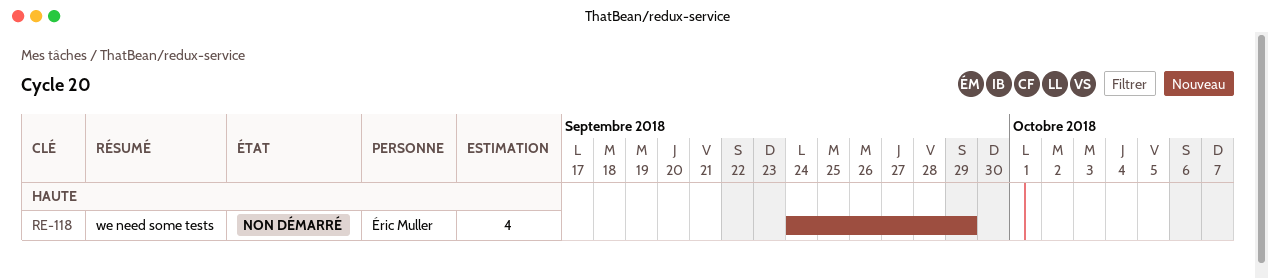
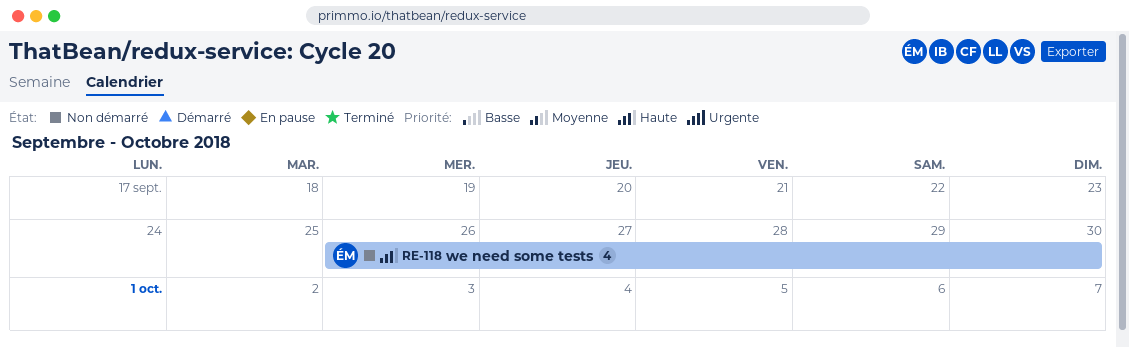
RE-118, start: Sep 24 -> Sep 26
RE-118, due: Sep 29 -> Sep 30

